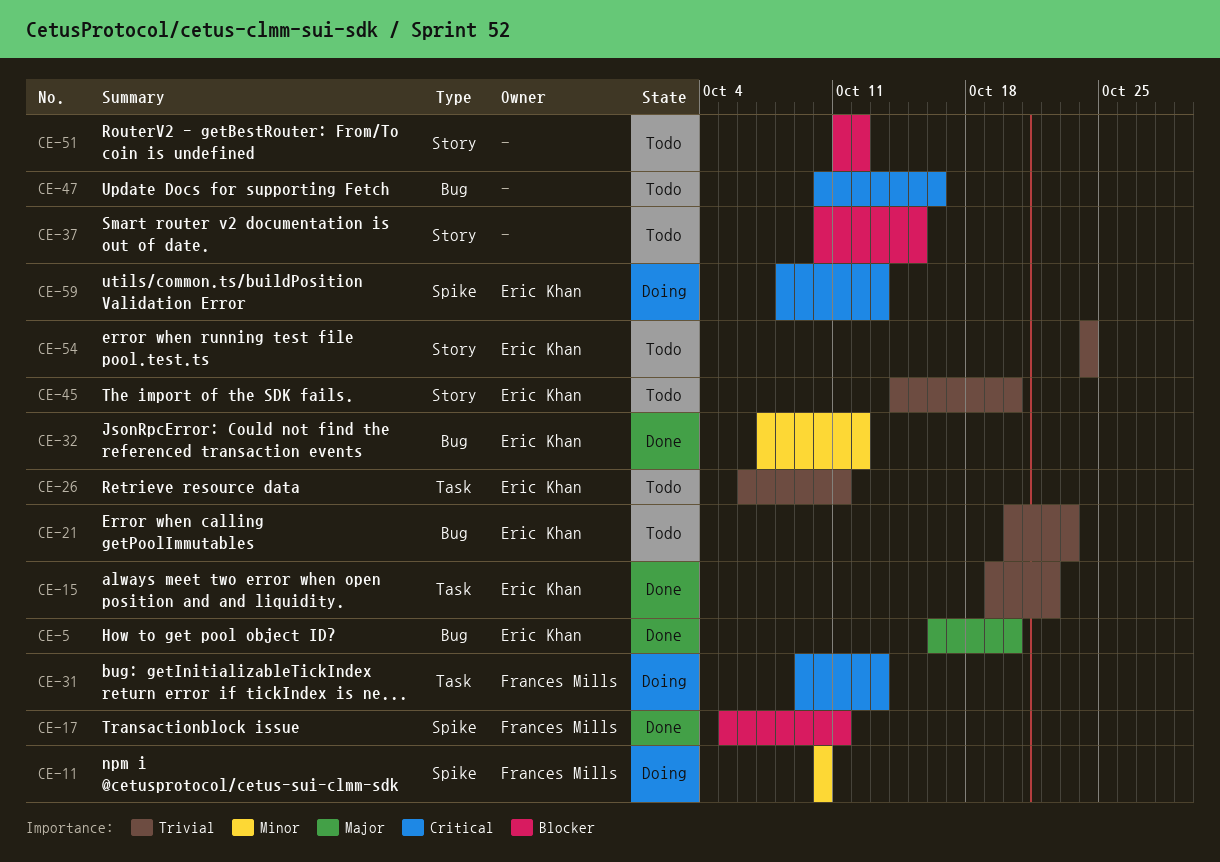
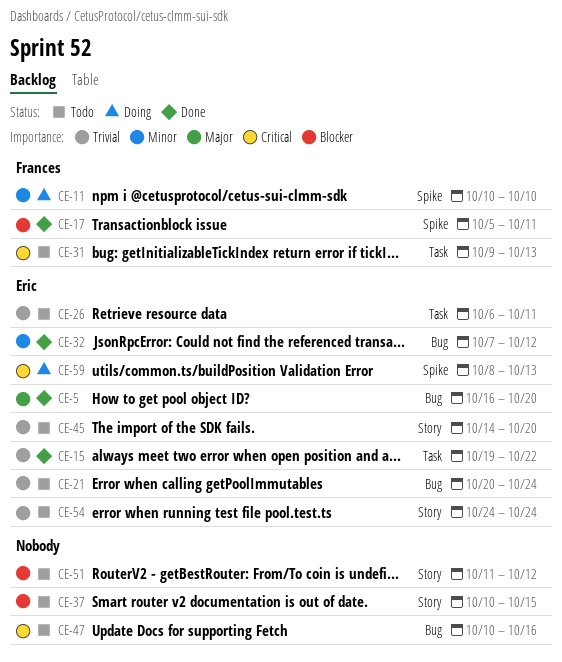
CE-21, due: Oct 23 -> Oct 24
CE-31, status: Doing -> Todo

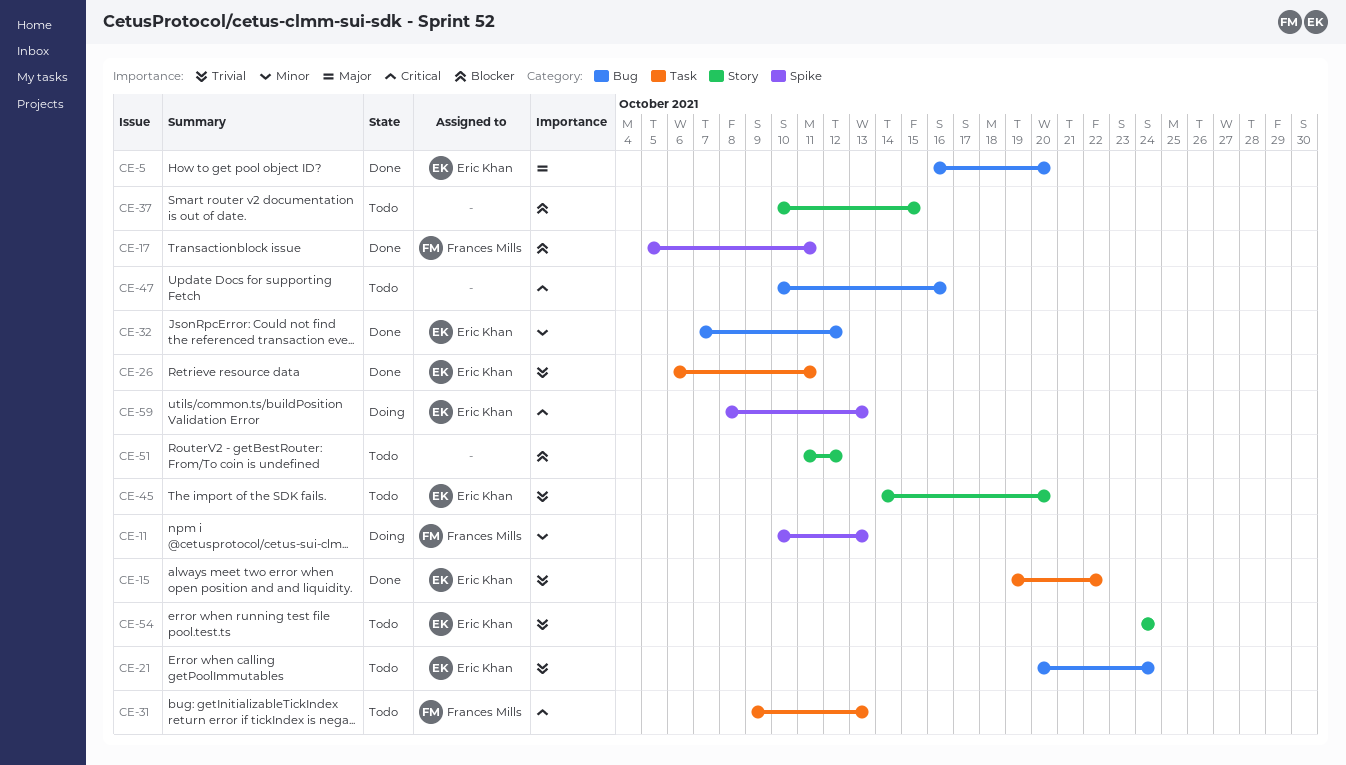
CE-11, due: Oct 10 -> Oct 13
CE-26, status: Todo -> Done

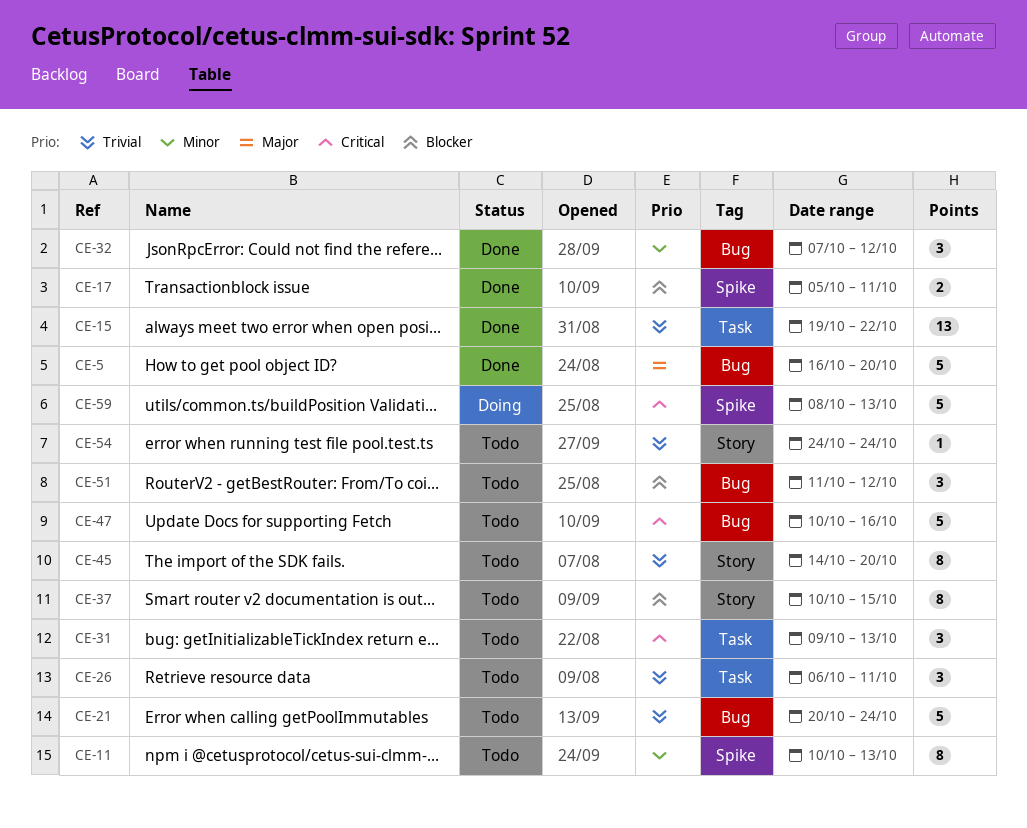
CE-11, status: Doing -> Todo
CE-26, status: Done -> Todo
CE-51, label: Story -> Bug

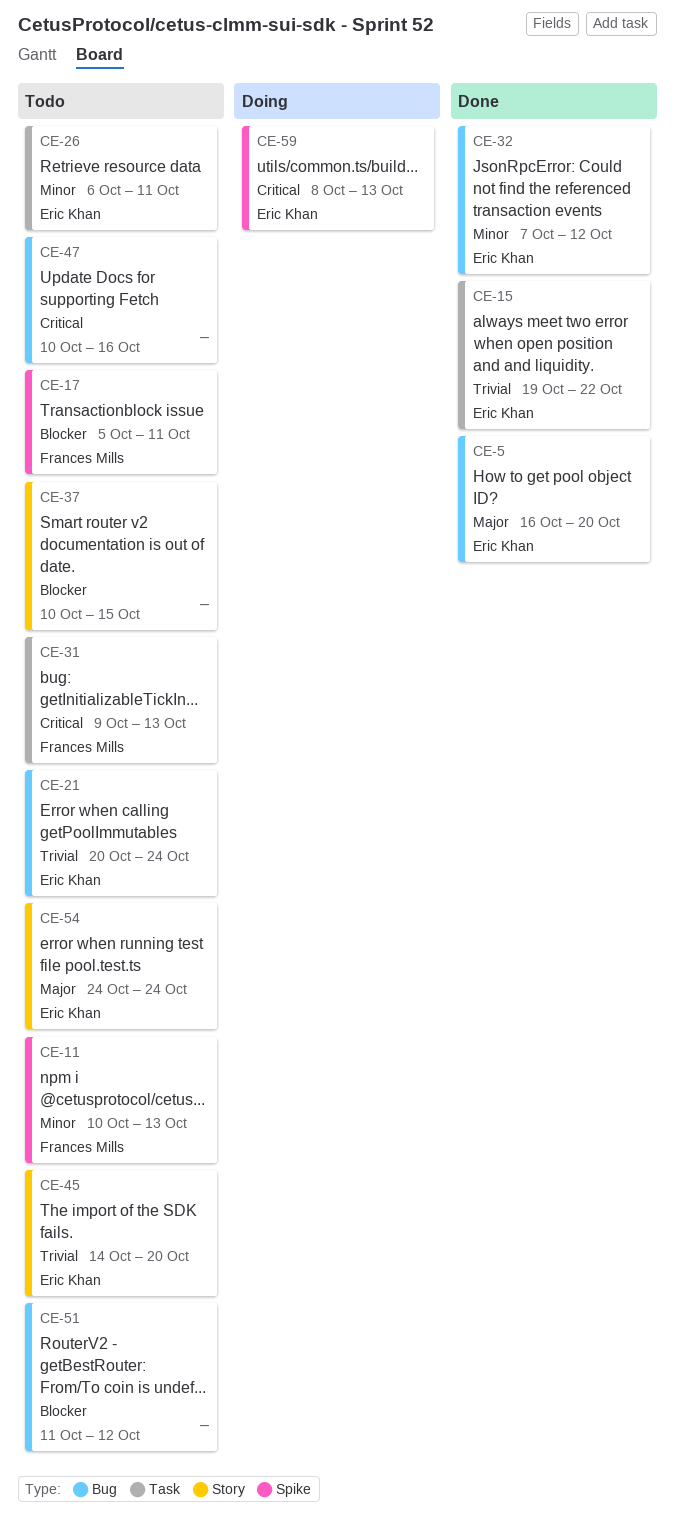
CE-17, status: Done -> Todo
CE-26, priority: Trivial -> Minor
CE-54, priority: Trivial -> Major

